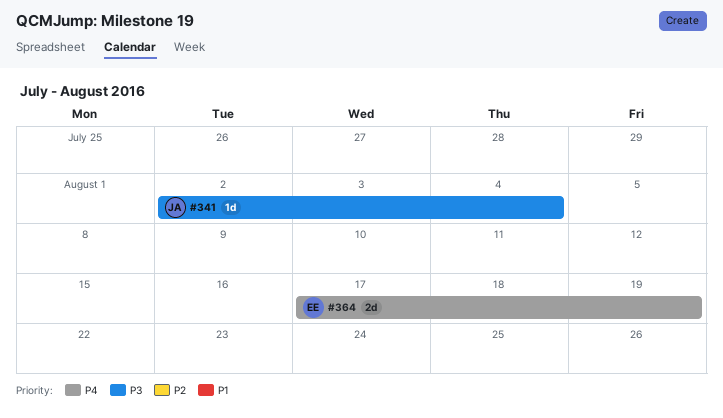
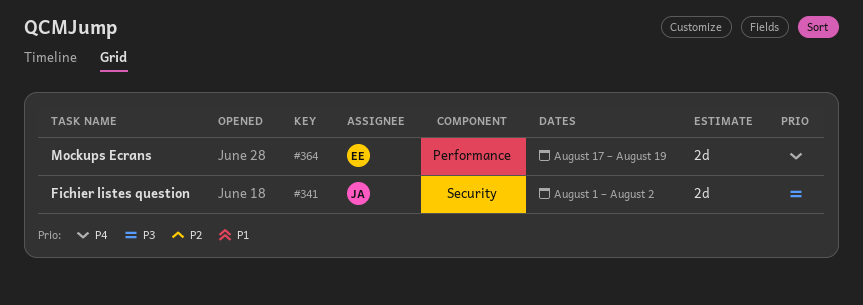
#341, estimate: 1d -> 2d
#341, start: Aug 2 -> Aug 1
#341, due: Aug 4 -> Aug 2

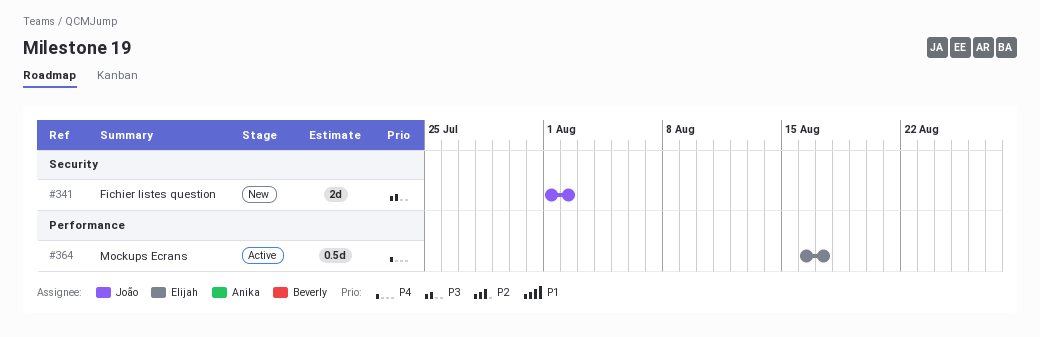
#364, estimate: 2d -> 0.5d
#364, start: Aug 17 -> Aug 16
#364, due: Aug 19 -> Aug 17

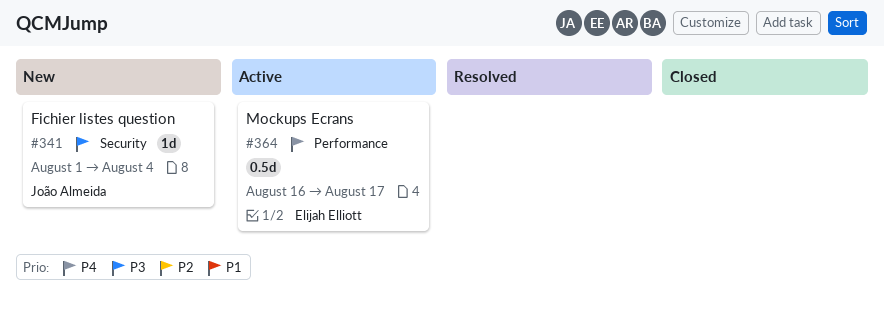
#341, estimate: 2d -> 1d
#341, due: Aug 2 -> Aug 4

